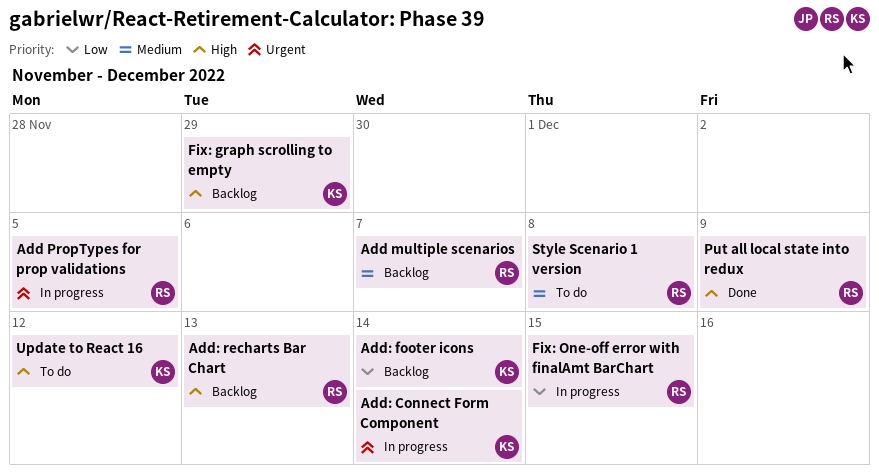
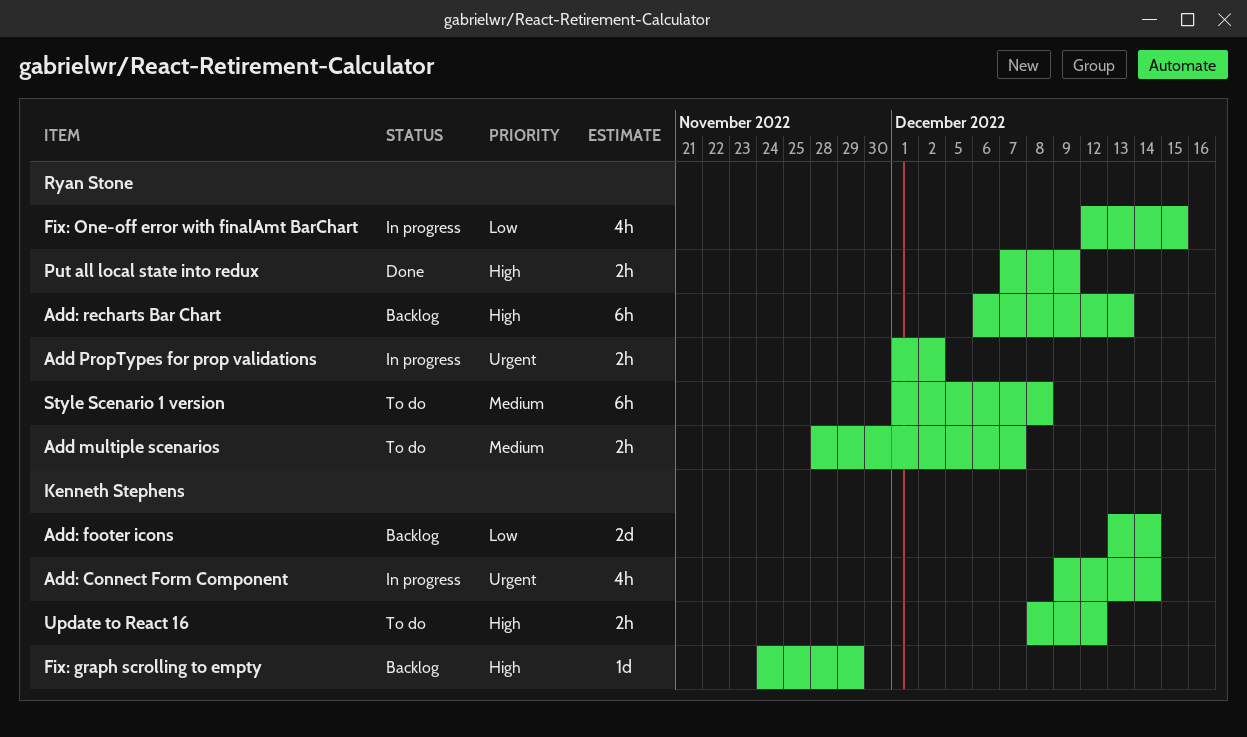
Add multiple scenarios, status: Backlog -> To do
Add PropTypes for prop validations, due: Dec 5 -> Dec 2

